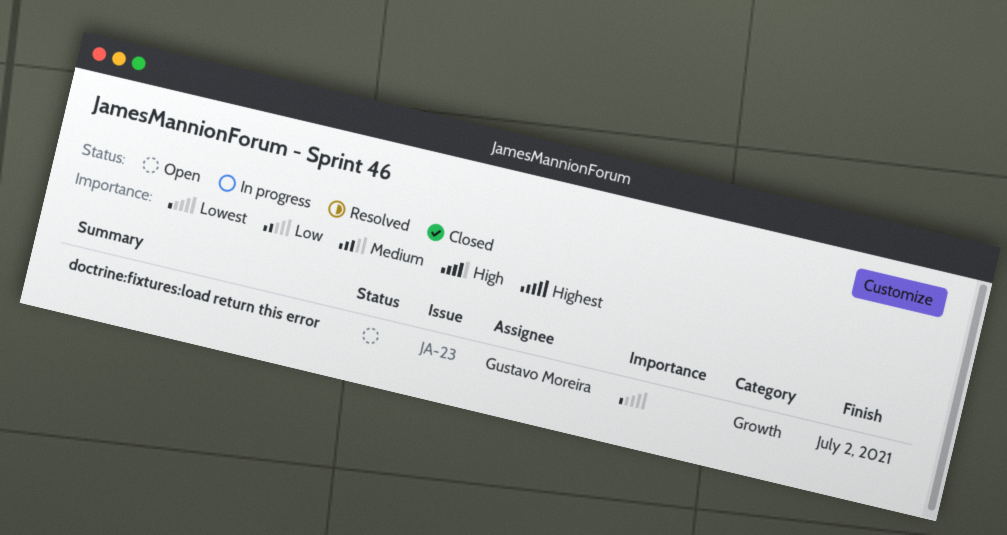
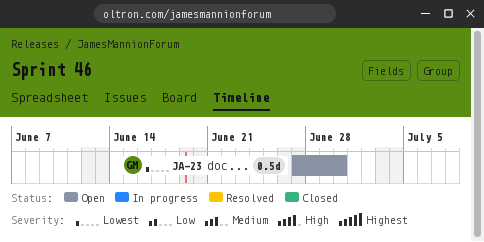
JA-23, due: Jul 2 -> Jun 30

